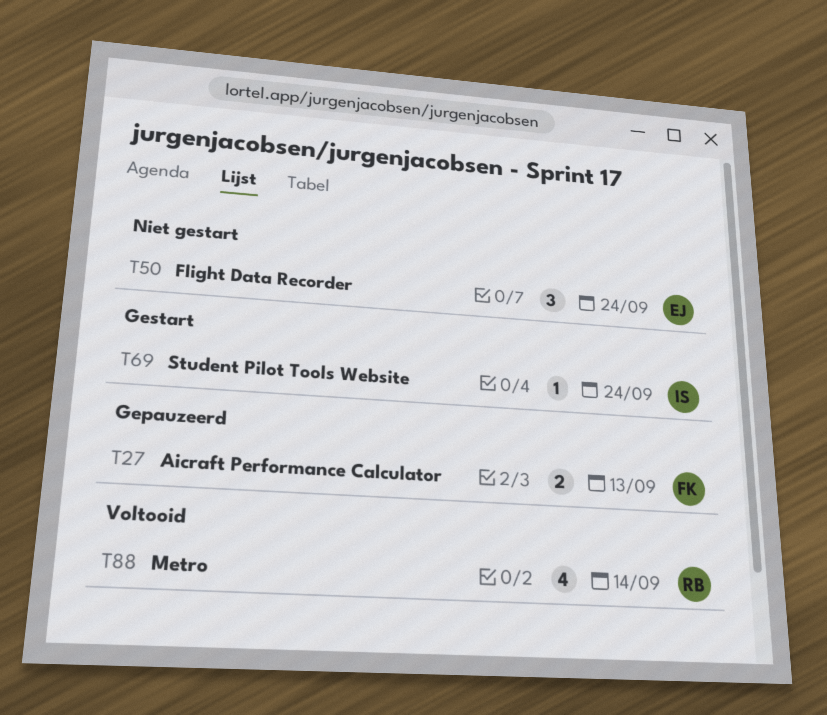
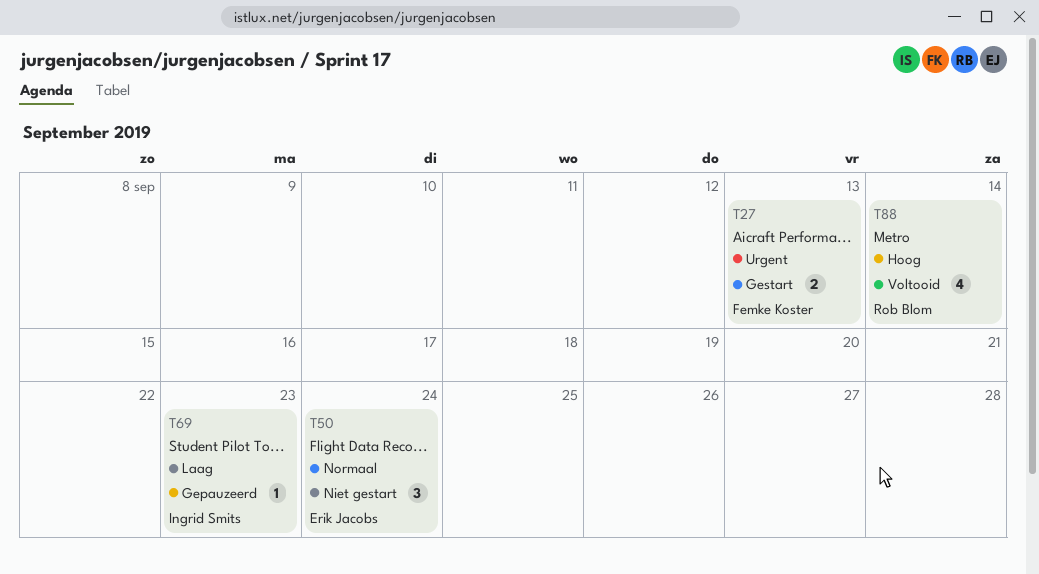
T27, status: Gepauzeerd -> Gestart
T69, status: Gestart -> Gepauzeerd
T69, due: Sep 24 -> Sep 23

